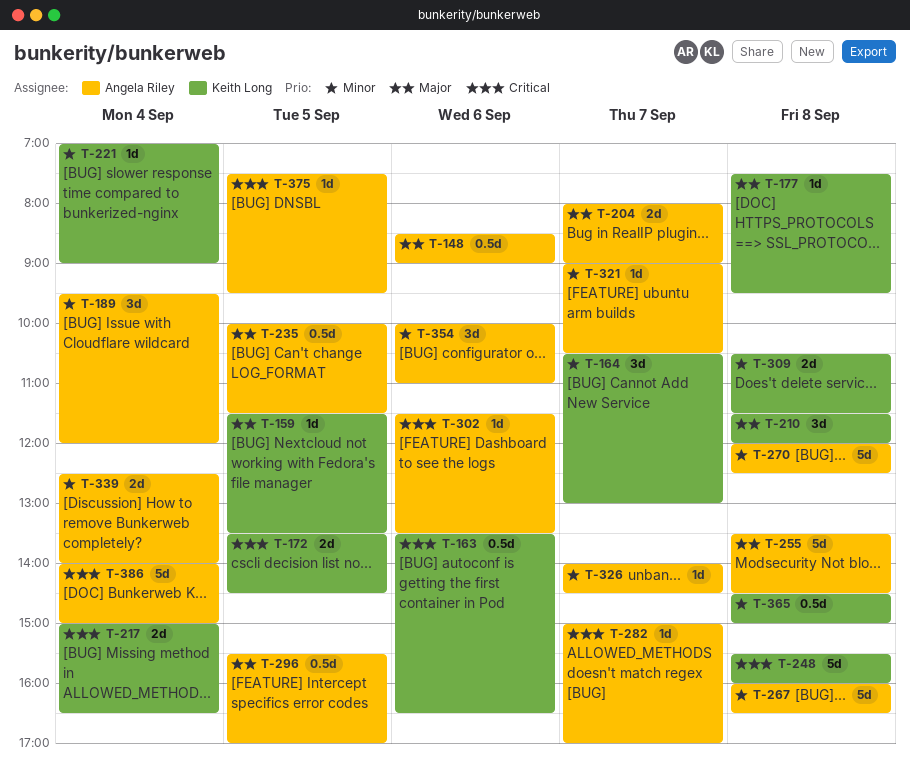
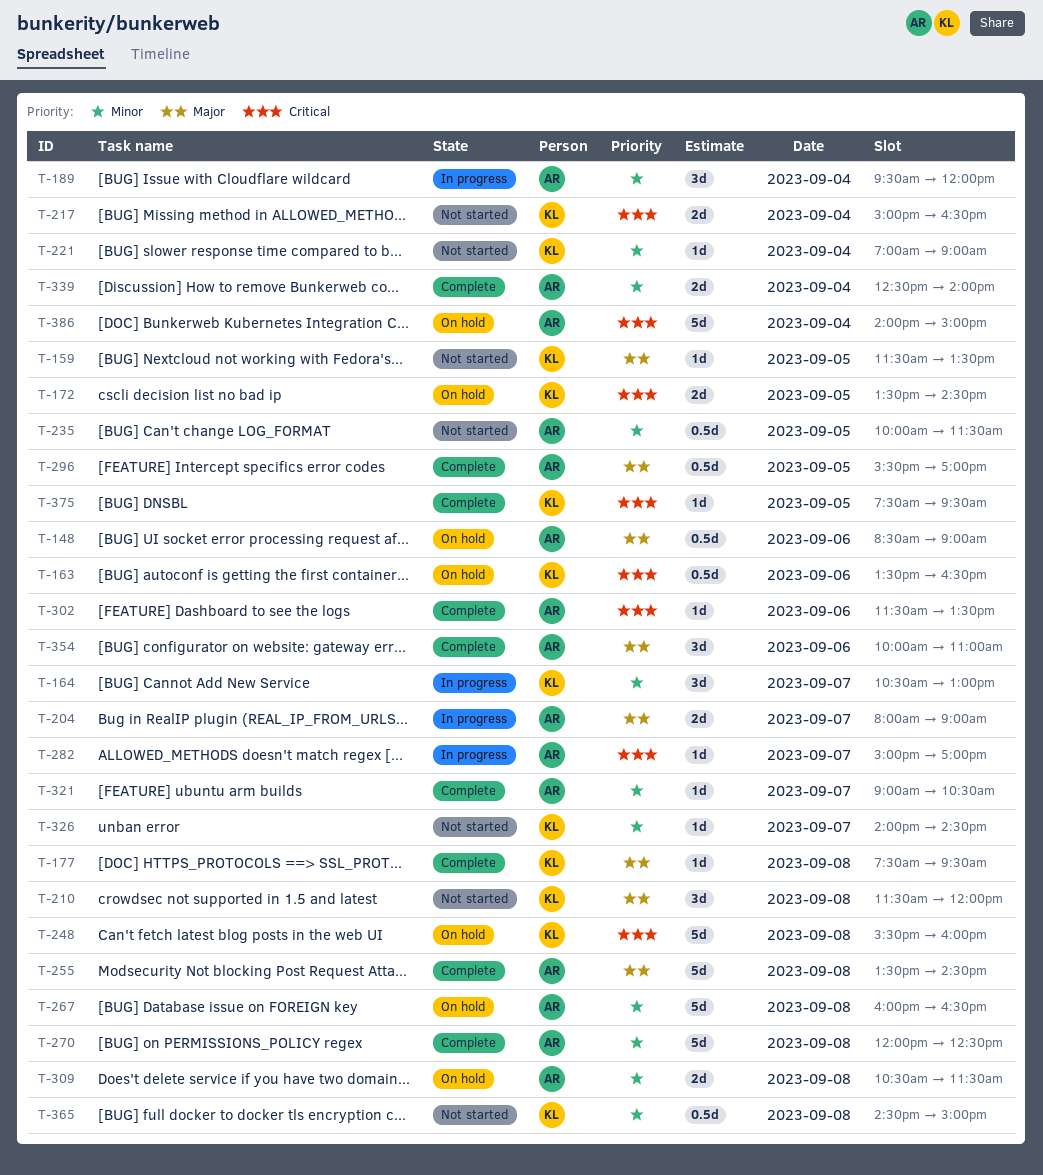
T-235, priority: Major -> Minor
T-309, owner: Keith Long -> Angela Riley
T-326, owner: Angela Riley -> Keith Long
T-354, priority: Minor -> Major
T-375, owner: Angela Riley -> Keith Long

